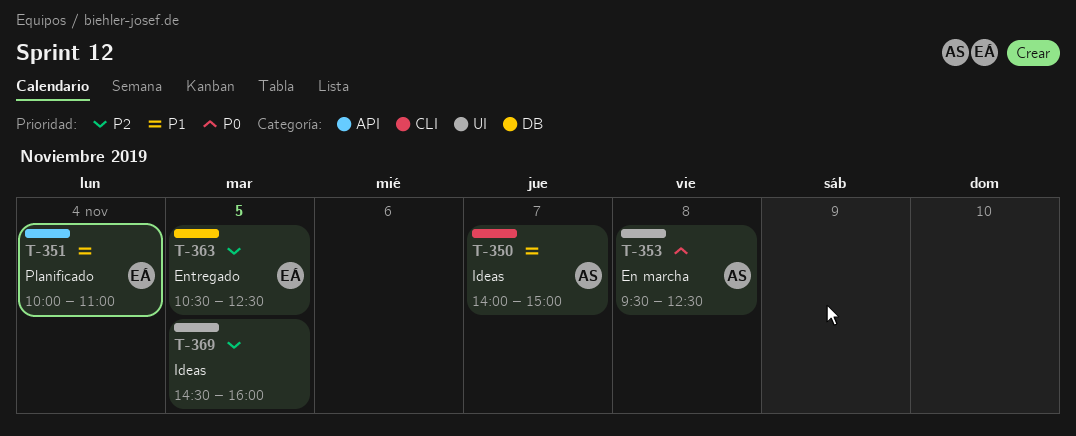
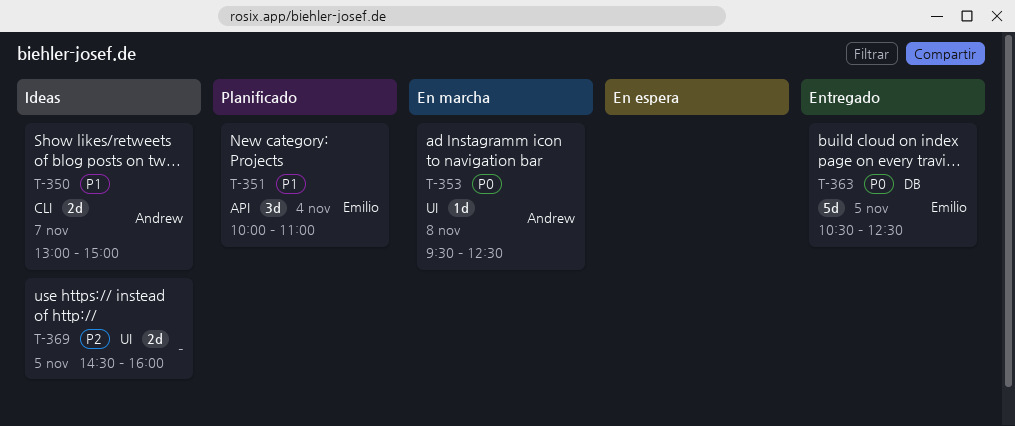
T-350, begins: 14:00 -> 13:00
T-363, priority: P2 -> P0

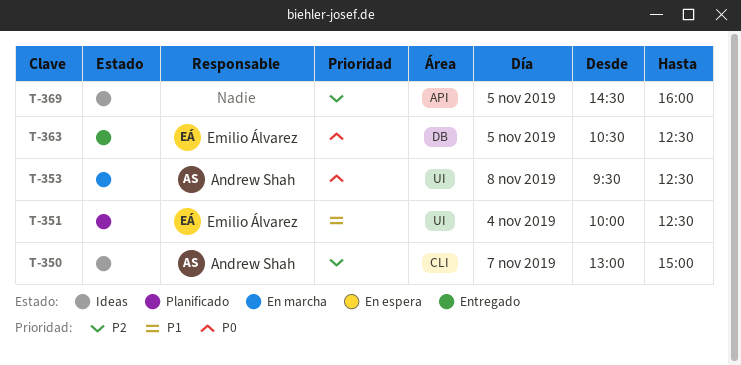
T-350, priority: P1 -> P2
T-351, label: API -> UI
T-351, ends: 11:00 -> 12:30
T-369, label: UI -> API

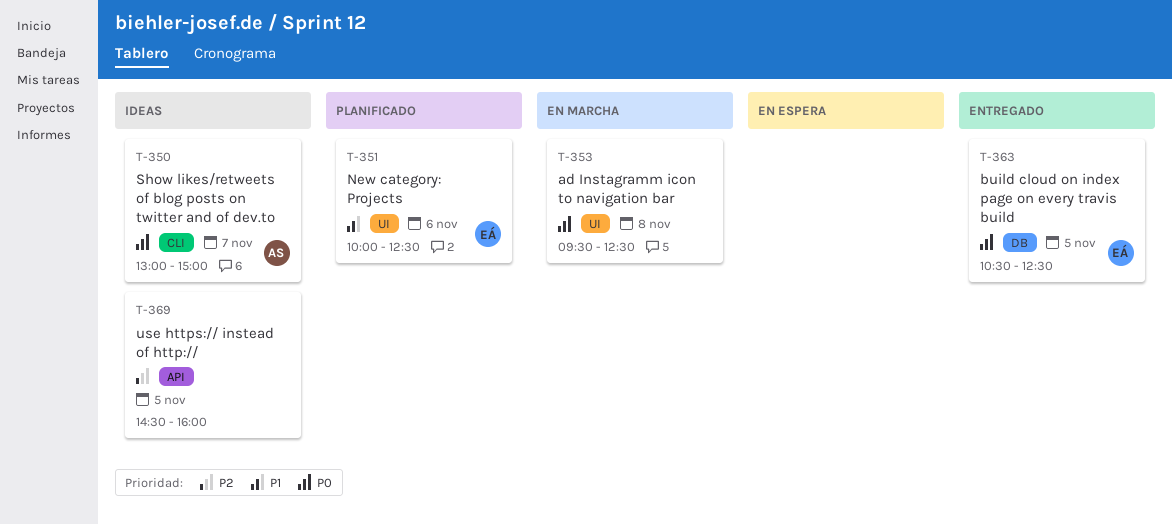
T-350, priority: P2 -> P0
T-351, day: Nov 4 -> Nov 6
T-353, owner: Andrew Shah -> none

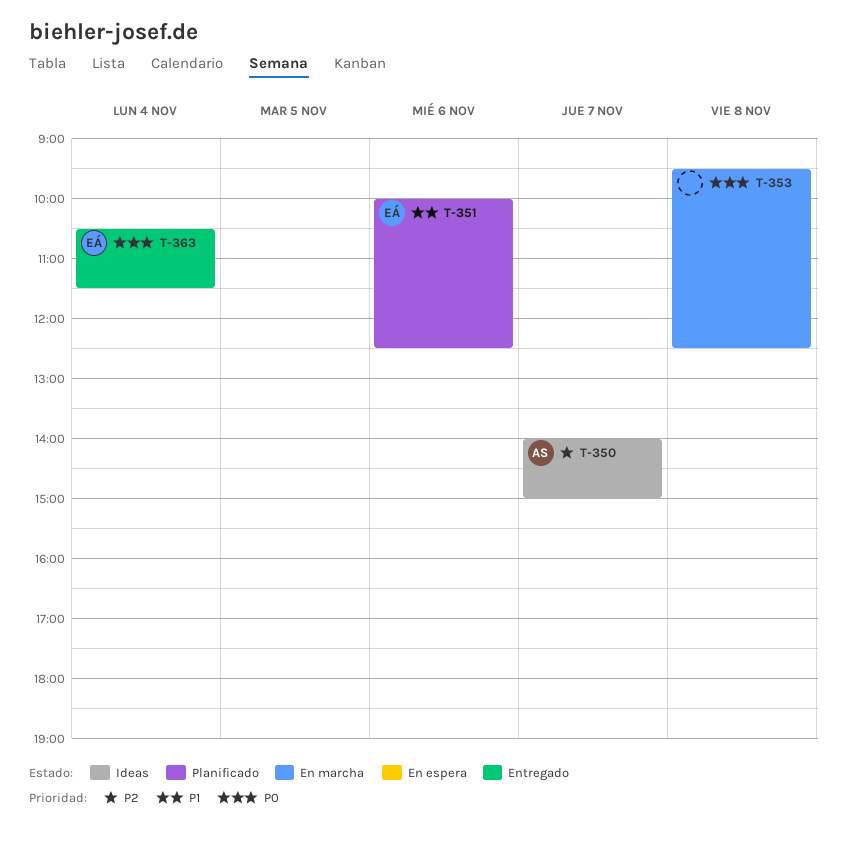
T-350, priority: P0 -> P2
T-350, begins: 13:00 -> 14:00
T-363, day: Nov 5 -> Nov 4
T-363, ends: 12:30 -> 11:30
T-369: present -> none

